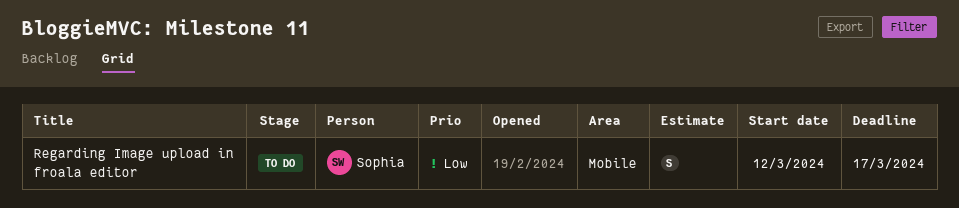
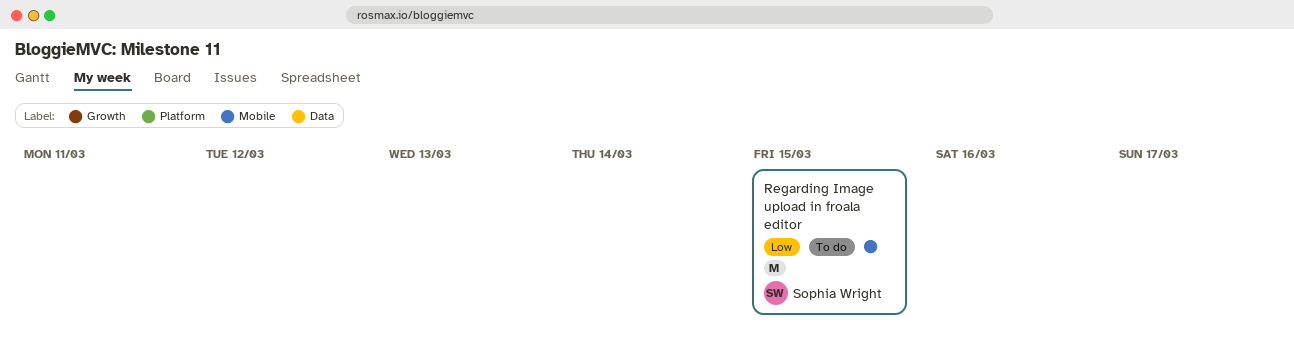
Regarding Image upload in froala editor, estimate: S -> M
Regarding Image upload in froala editor, due: Mar 17 -> Mar 15

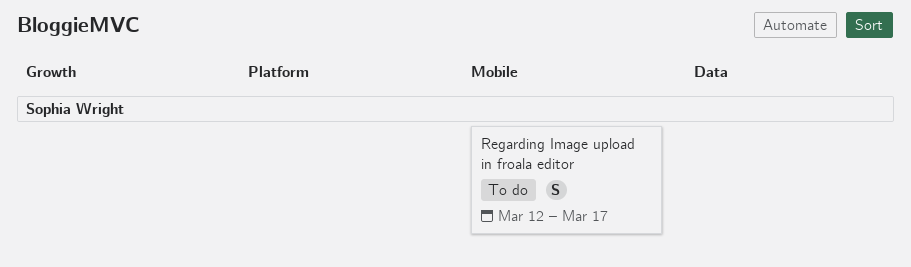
Regarding Image upload in froala editor, estimate: M -> S
Regarding Image upload in froala editor, due: Mar 15 -> Mar 17

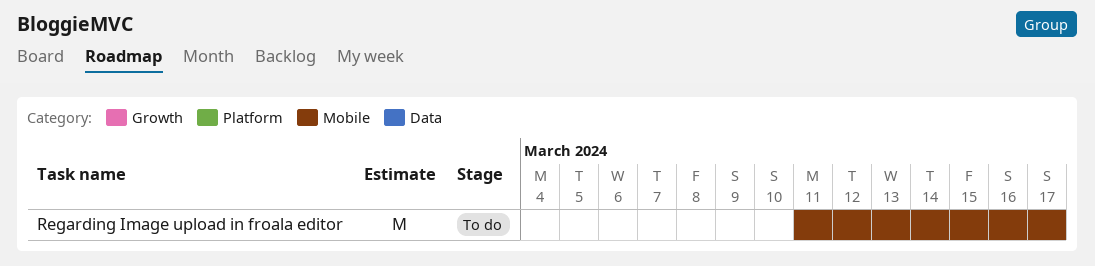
Regarding Image upload in froala editor, estimate: S -> M
Regarding Image upload in froala editor, start: Mar 12 -> Mar 11

